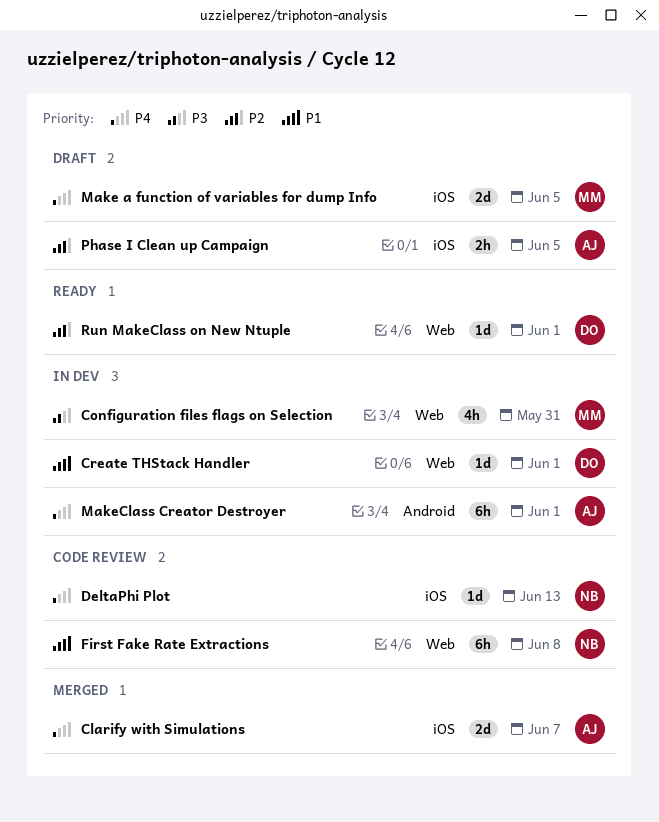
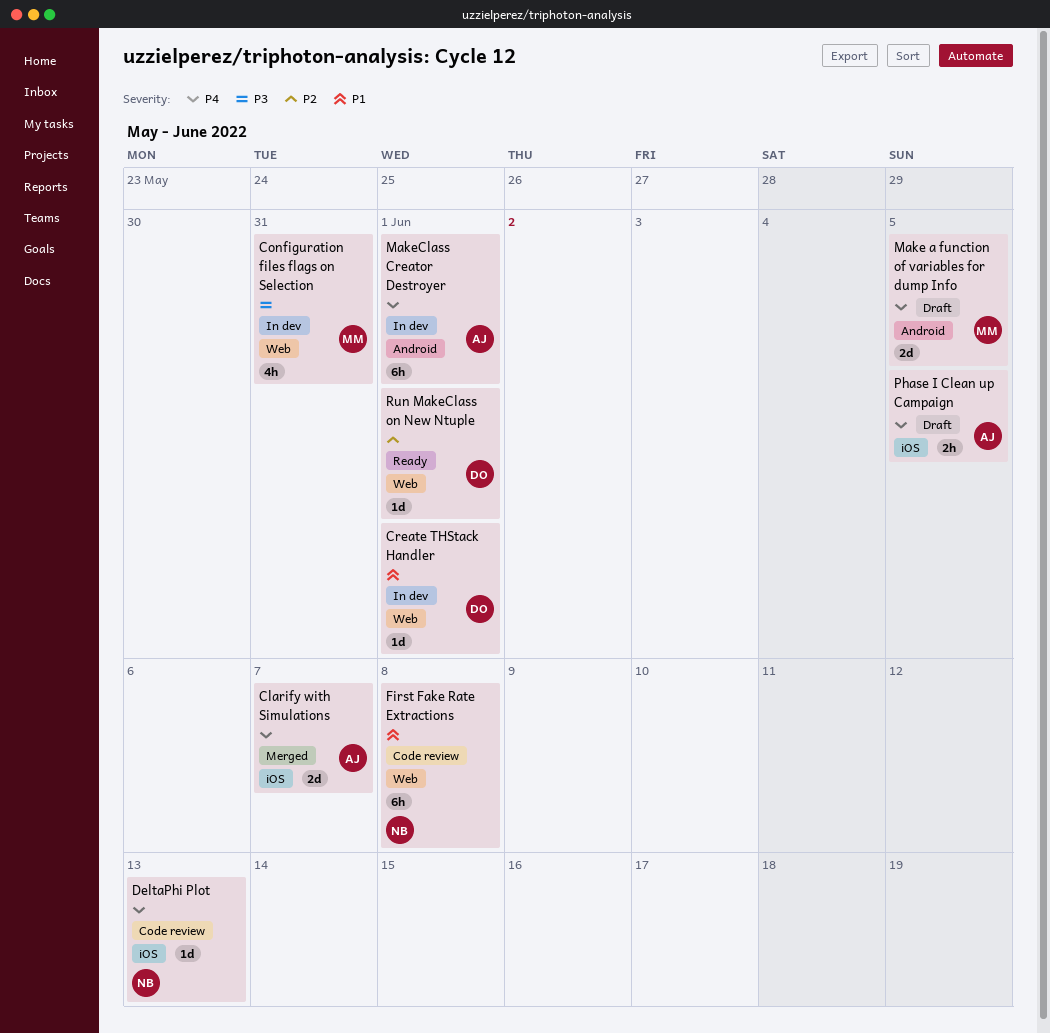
Make a function of variables for dump Info, label: iOS -> Android
Phase I Clean up Campaign, priority: P2 -> P4

